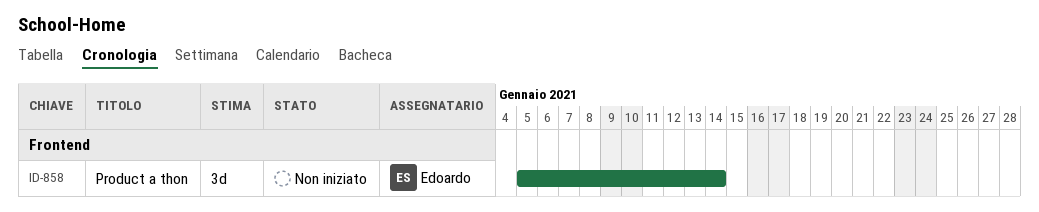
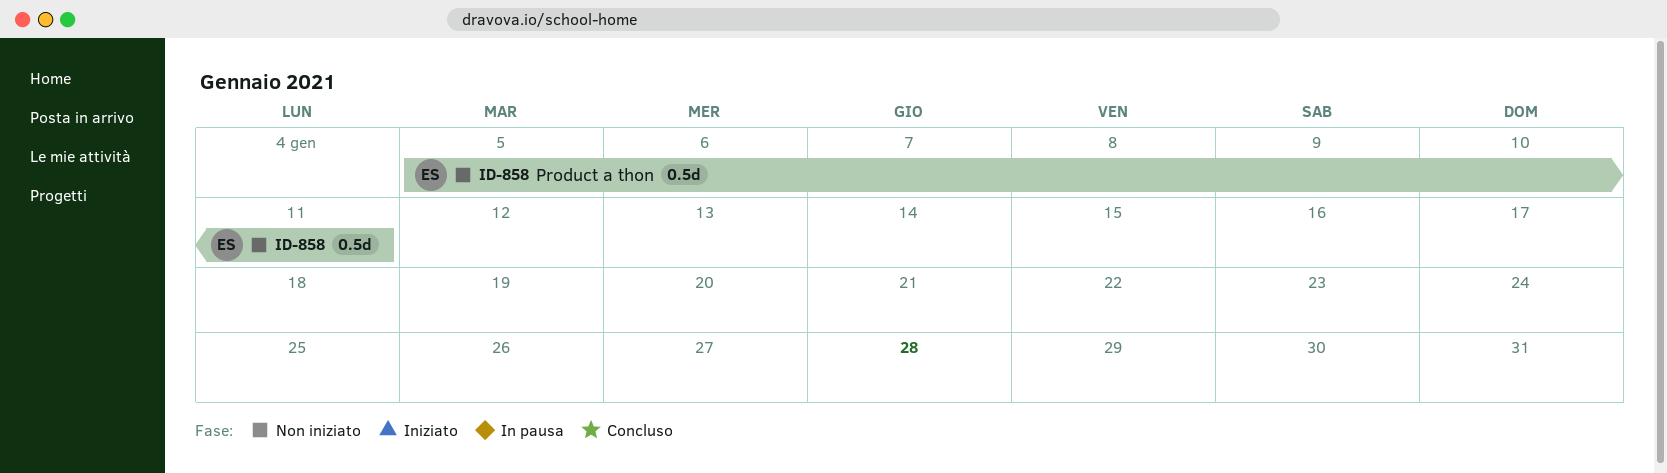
ID-858, estimate: 3d -> 0.5d
ID-858, due: Jan 14 -> Jan 11

